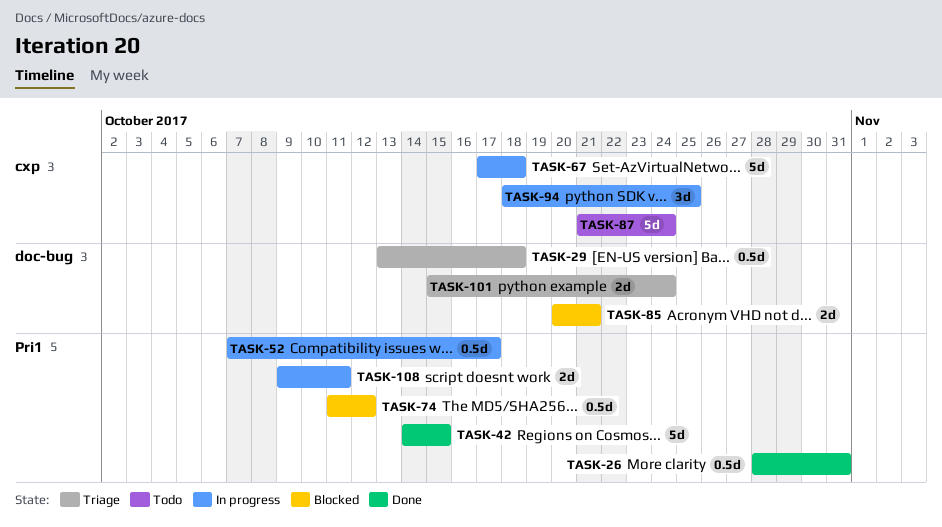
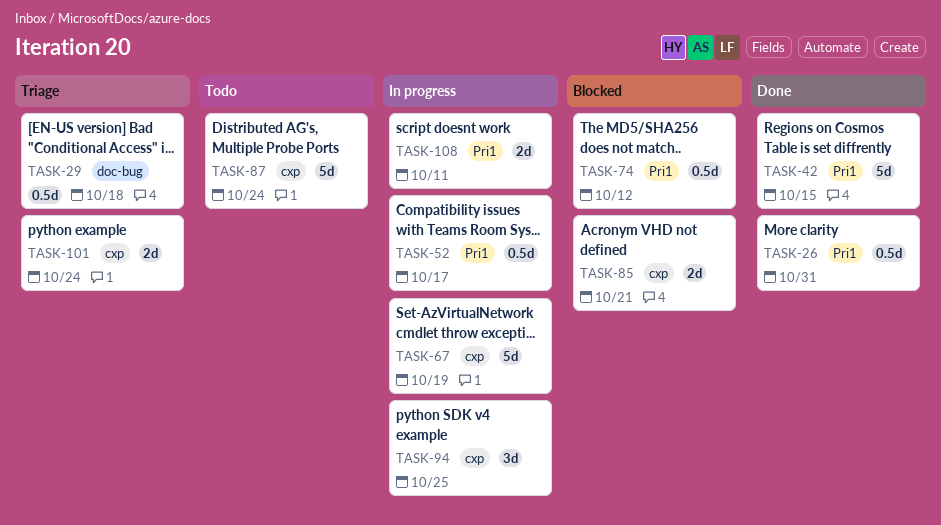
TASK-67, due: Oct 18 -> Oct 19
TASK-85, label: doc-bug -> cxp
TASK-101, label: doc-bug -> cxp

